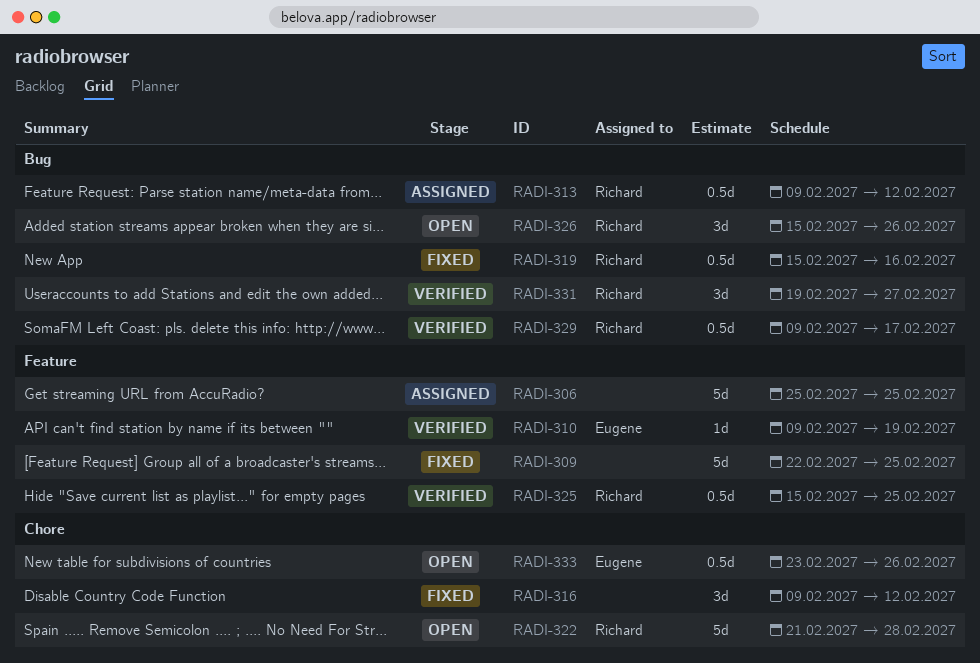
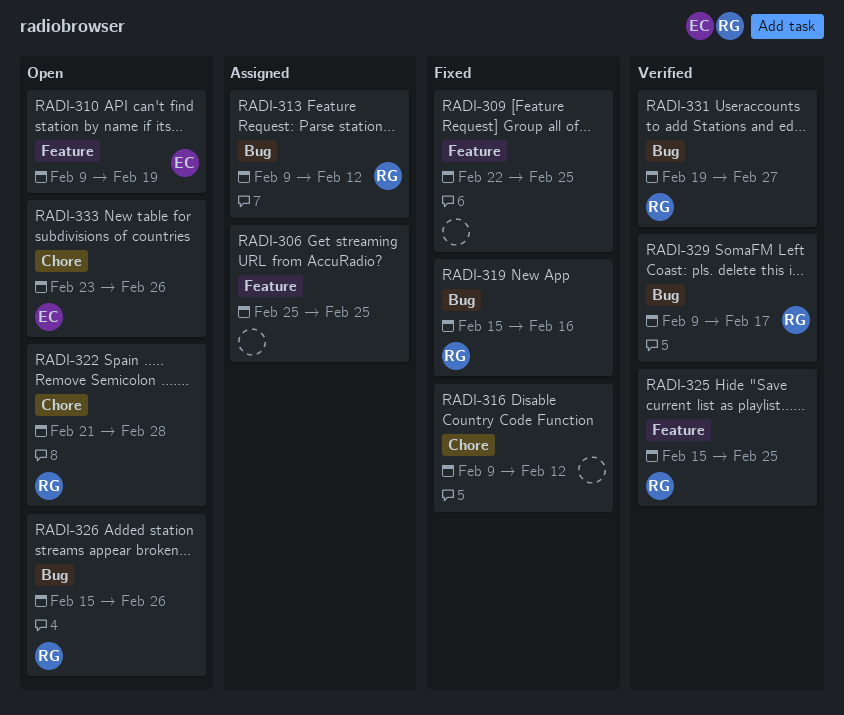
RADI-310, status: Verified -> Open

